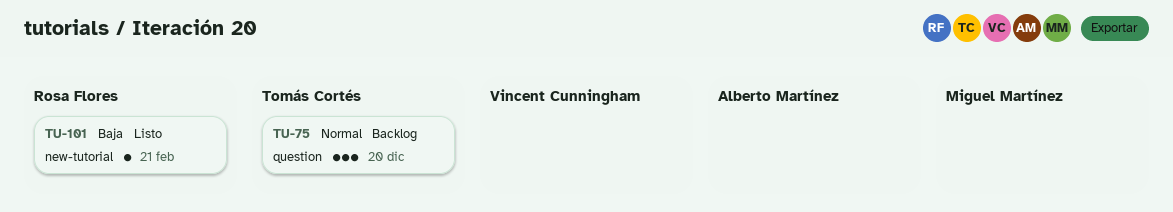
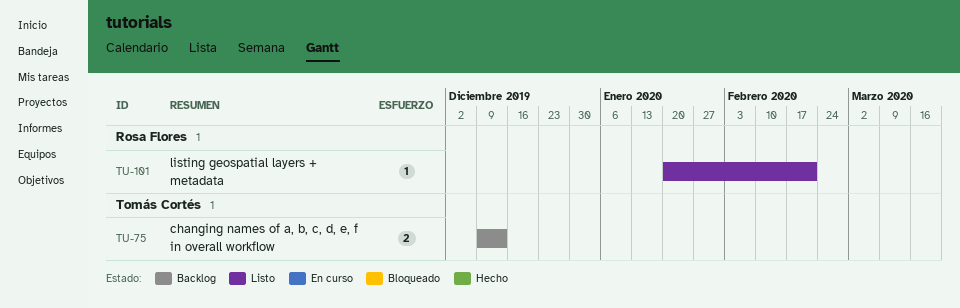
TU-75, estimate: 3 -> 2
TU-75, due: Dec 20 -> Dec 13

